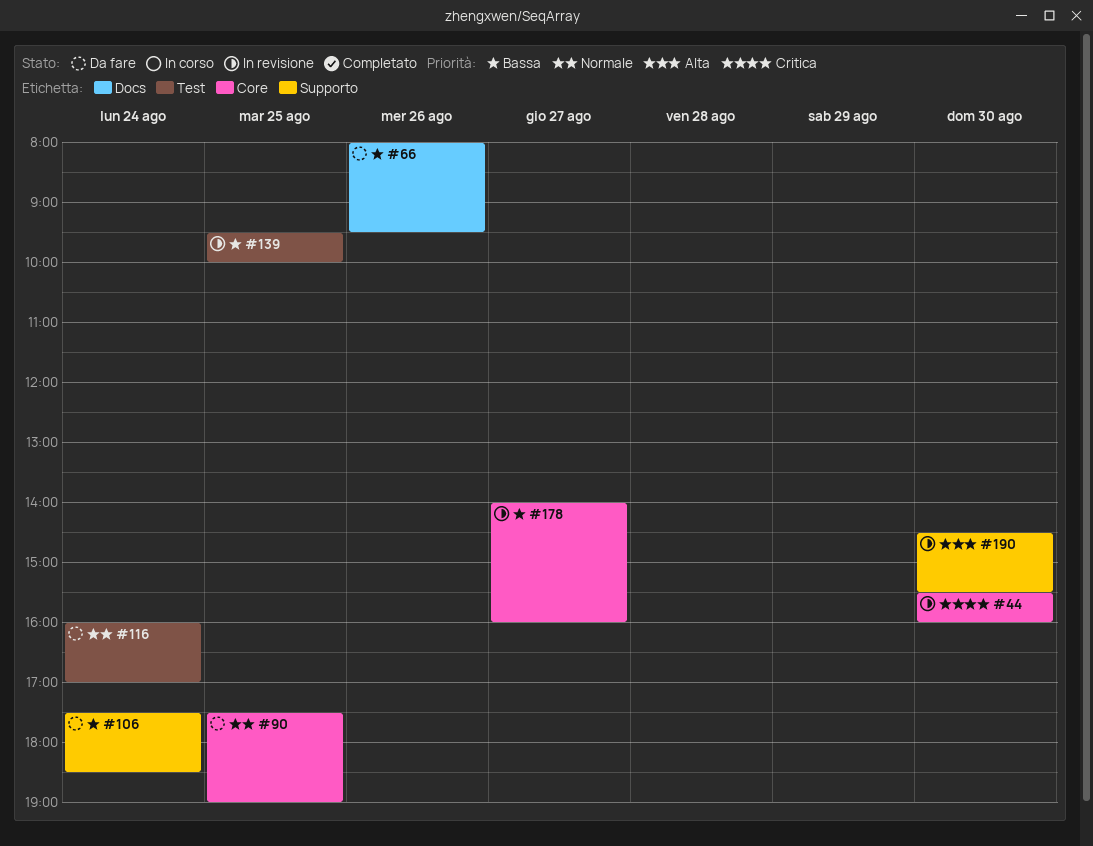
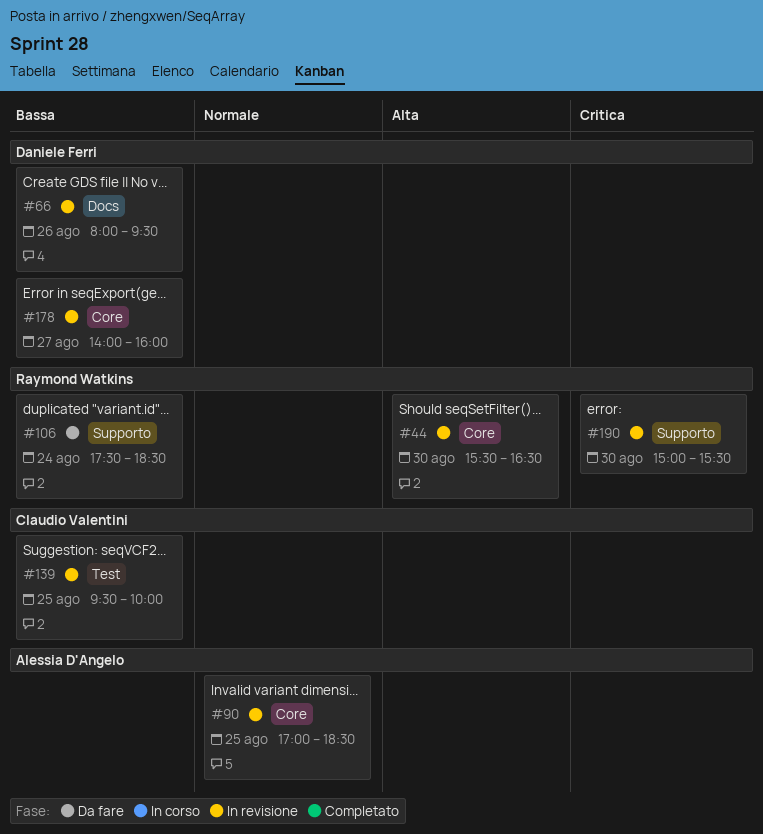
#44, priority: Critica -> Alta
#44, ends: 16:00 -> 16:30
#66, status: Da fare -> In revisione
#90, status: Da fare -> In revisione
#90, begins: 17:30 -> 17:00
#90, ends: 19:00 -> 18:30
#116: present -> none
#190, priority: Alta -> Critica
#190, begins: 14:30 -> 15:00

